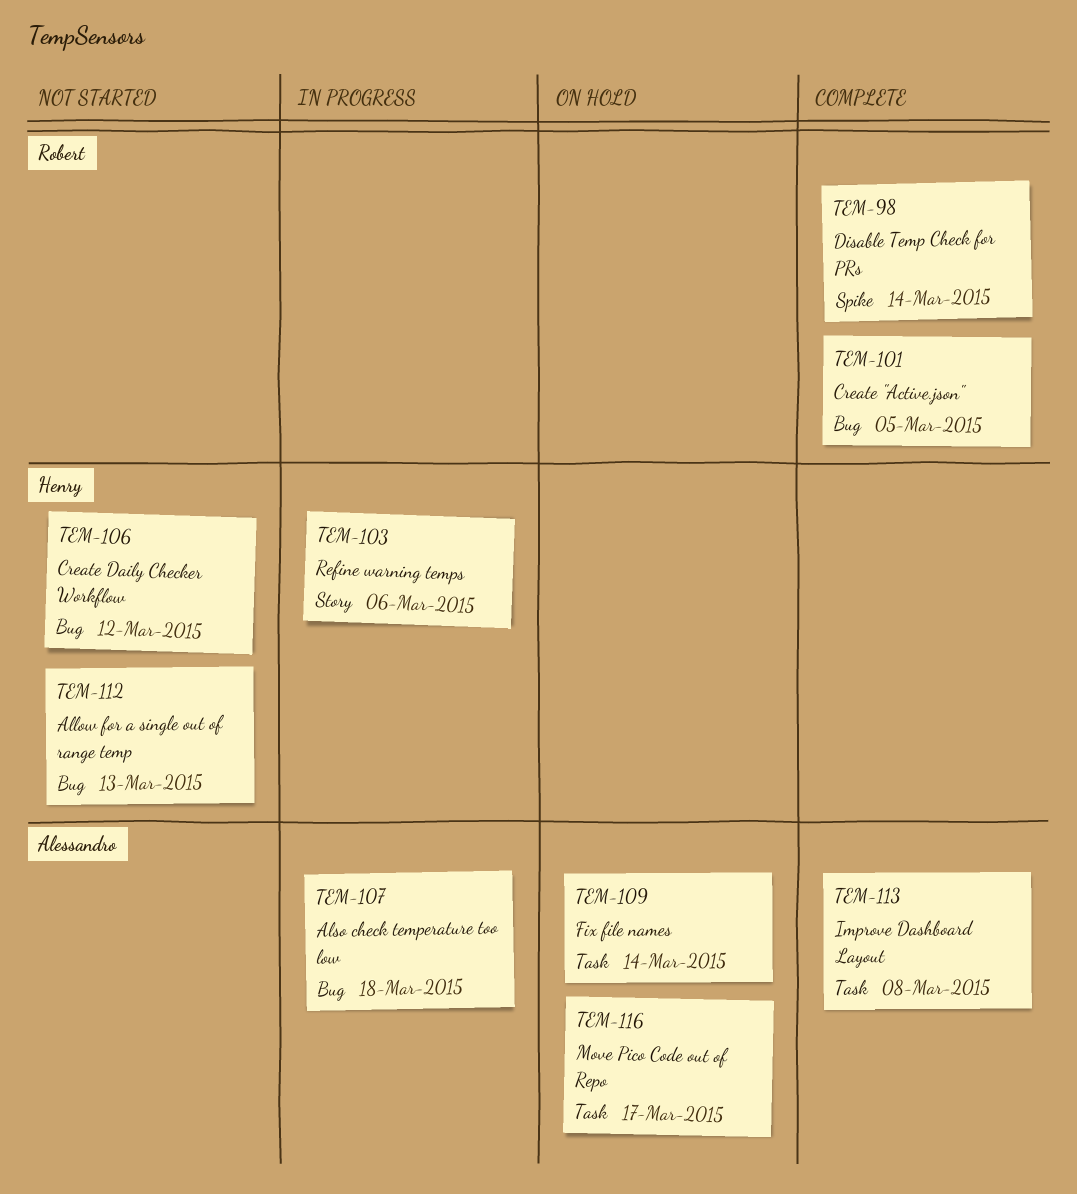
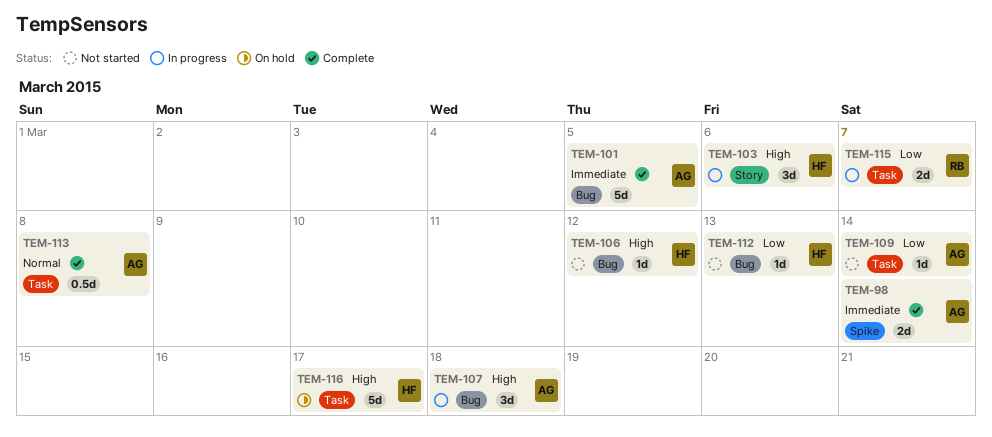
TEM-98, owner: Robert -> Alessandro
TEM-101, owner: Robert -> Alessandro
TEM-109, status: On hold -> Not started
TEM-115: none -> present
TEM-116, owner: Alessandro -> Henry

